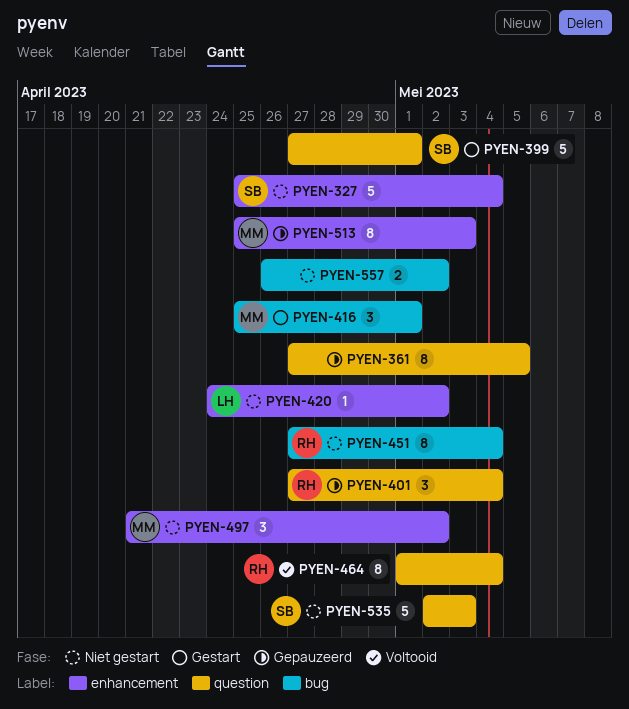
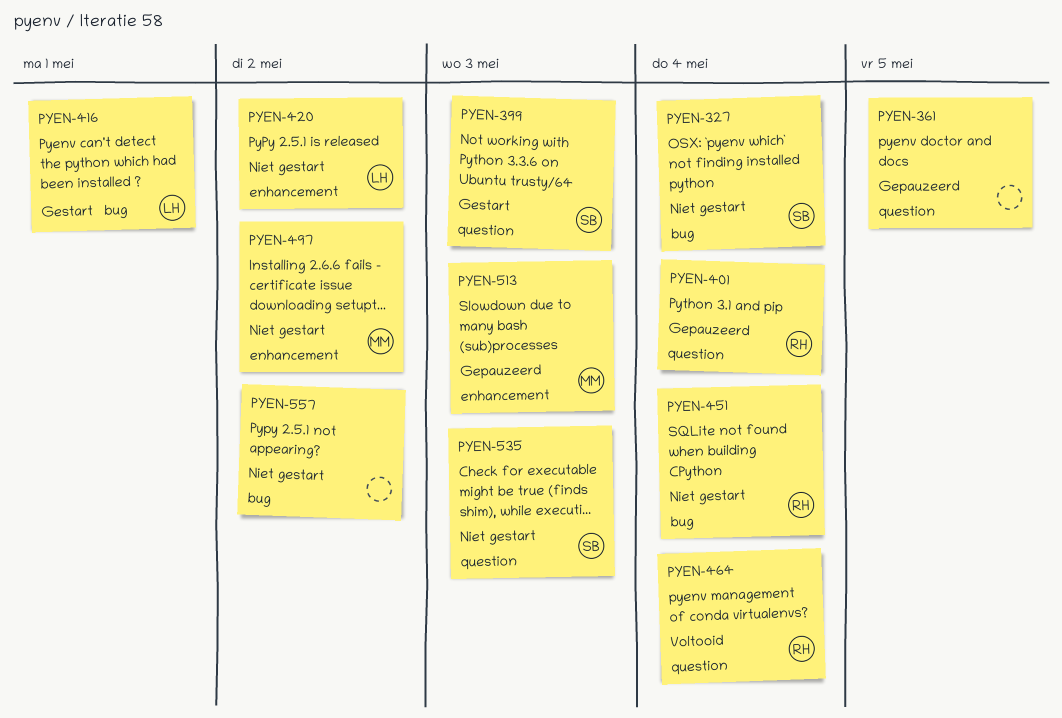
PYEN-327, label: enhancement -> bug
PYEN-399, due: May 1 -> May 3
PYEN-416, owner: MM -> LH

